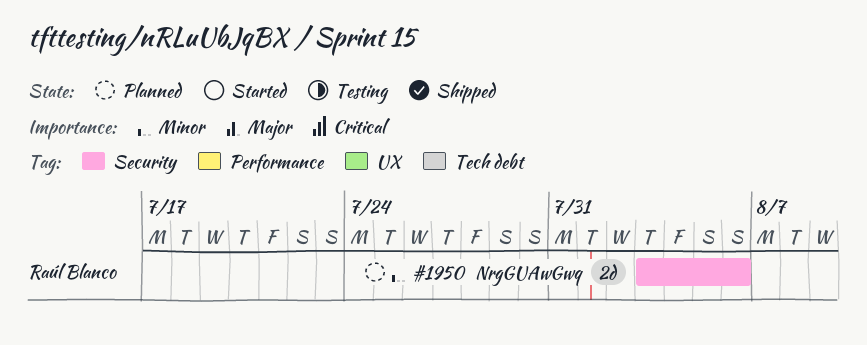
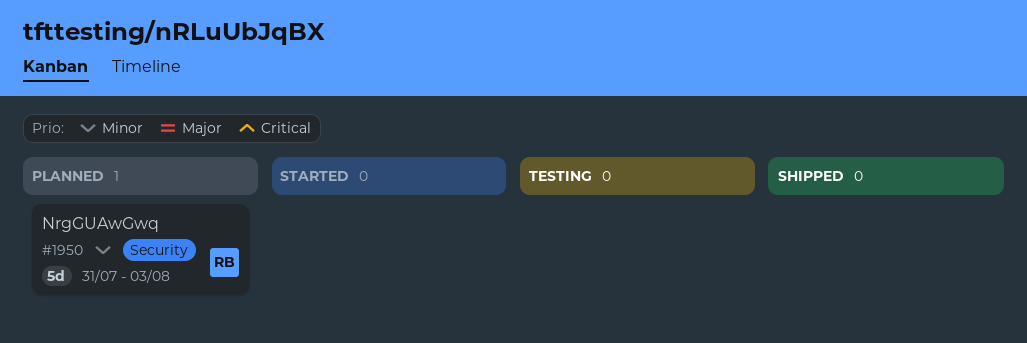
#1950, estimate: 2d -> 5d
#1950, start: Aug 3 -> Jul 31
#1950, due: Aug 6 -> Aug 3

